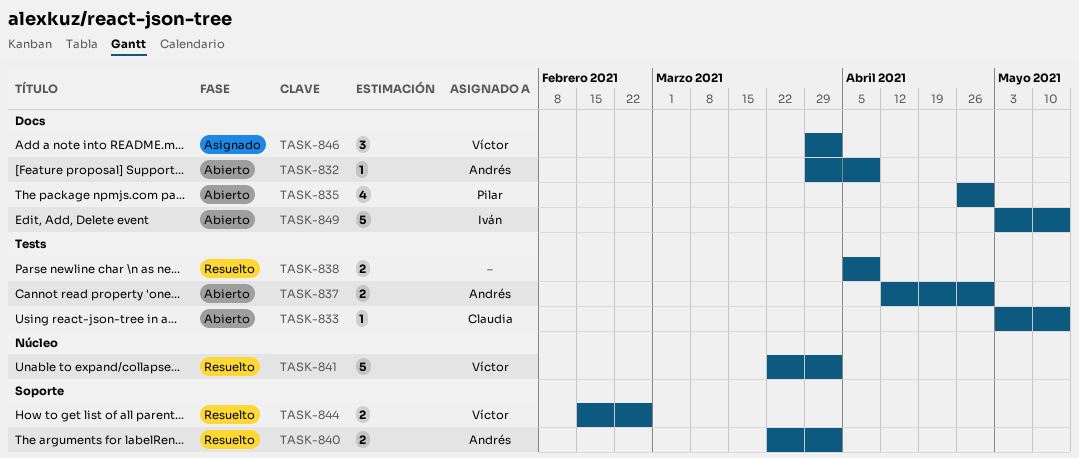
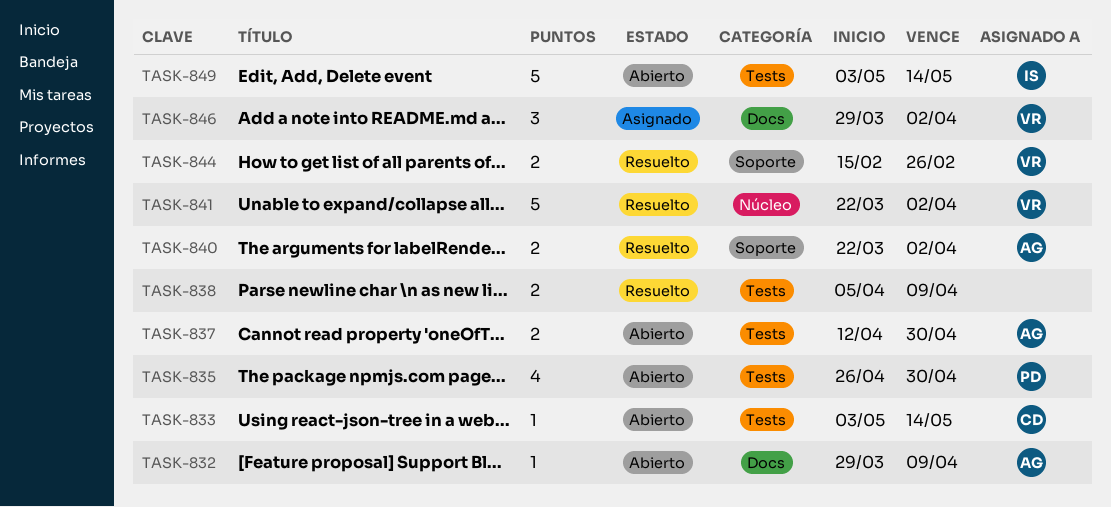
TASK-835, label: Docs -> Tests
TASK-849, label: Docs -> Tests

